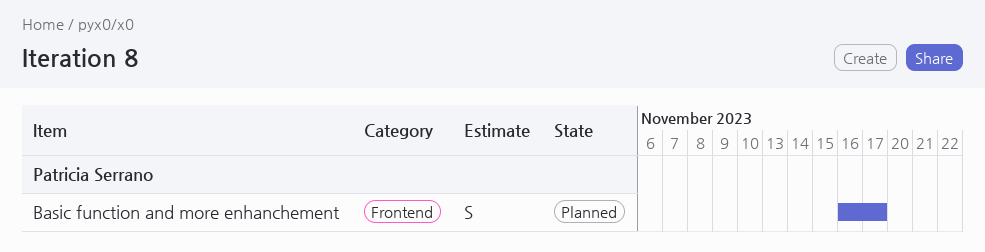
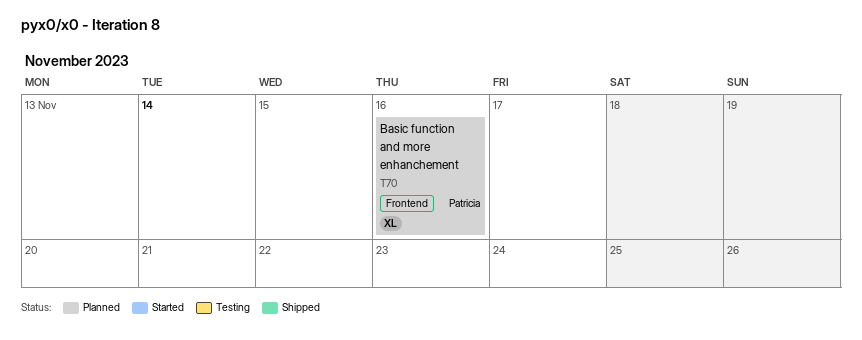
Basic function and more enhanchement, estimate: S -> XL
Basic function and more enhanchement, due: Nov 17 -> Nov 16

